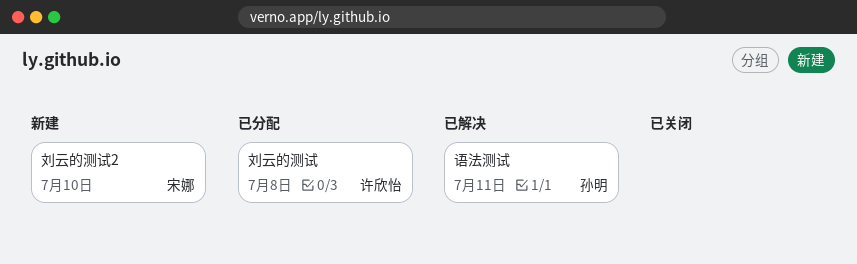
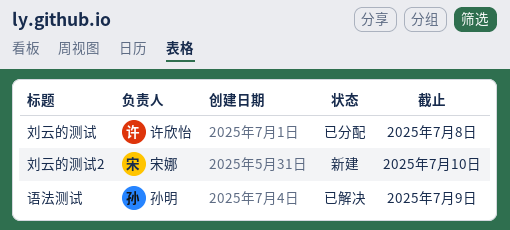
语法测试, due: Jul 11 -> Jul 9

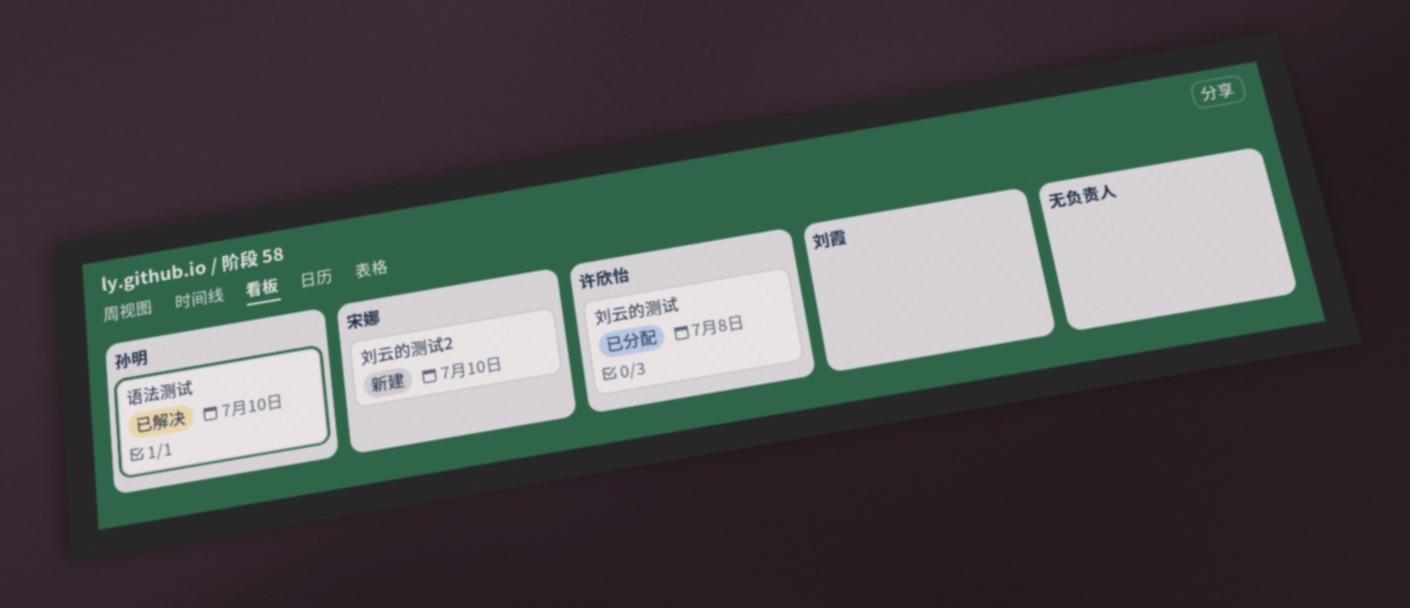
语法测试, due: Jul 9 -> Jul 10

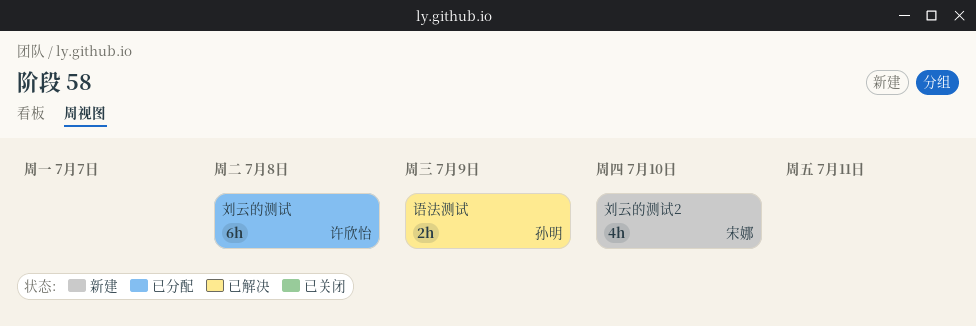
语法测试, due: Jul 10 -> Jul 9

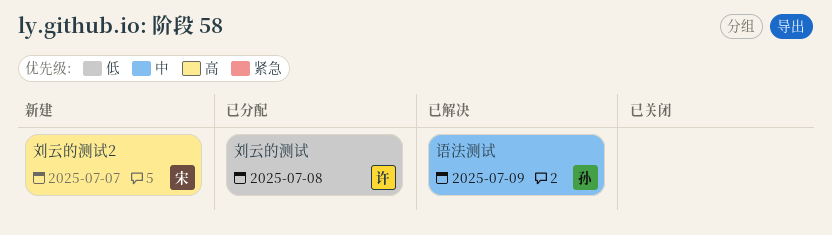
刘云的测试2, due: Jul 10 -> Jul 7

